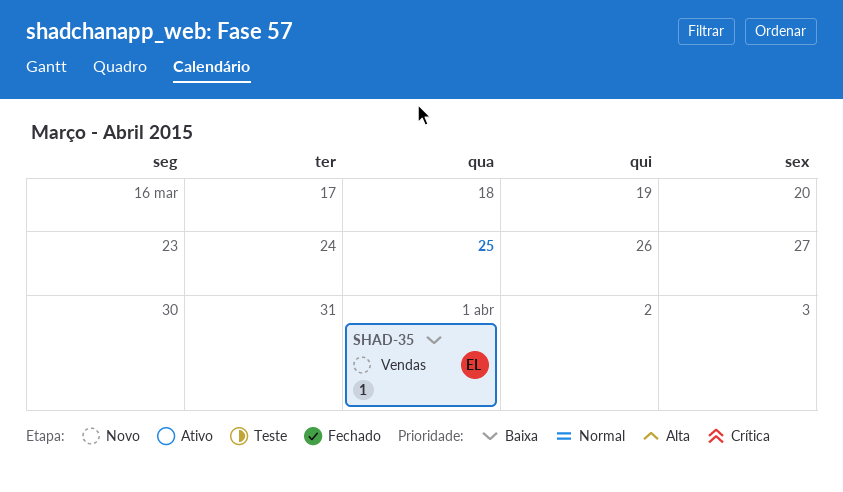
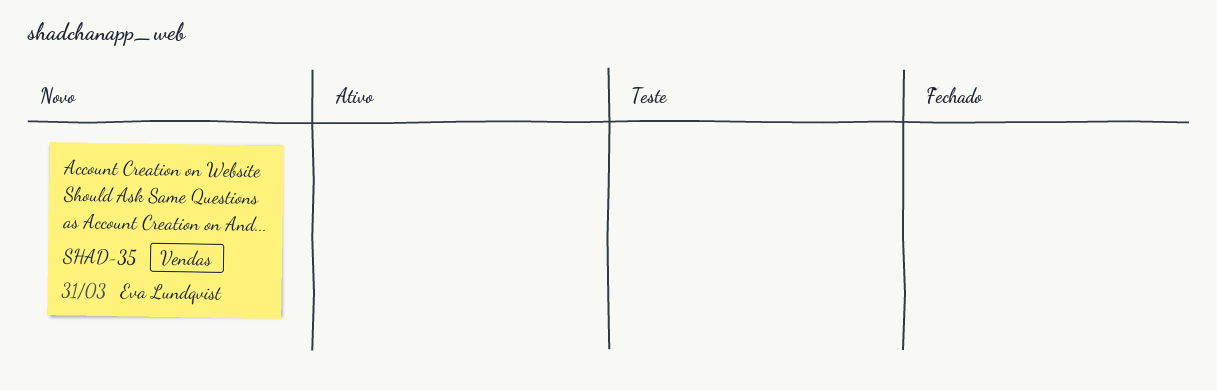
SHAD-35, due: Apr 1 -> Mar 31

